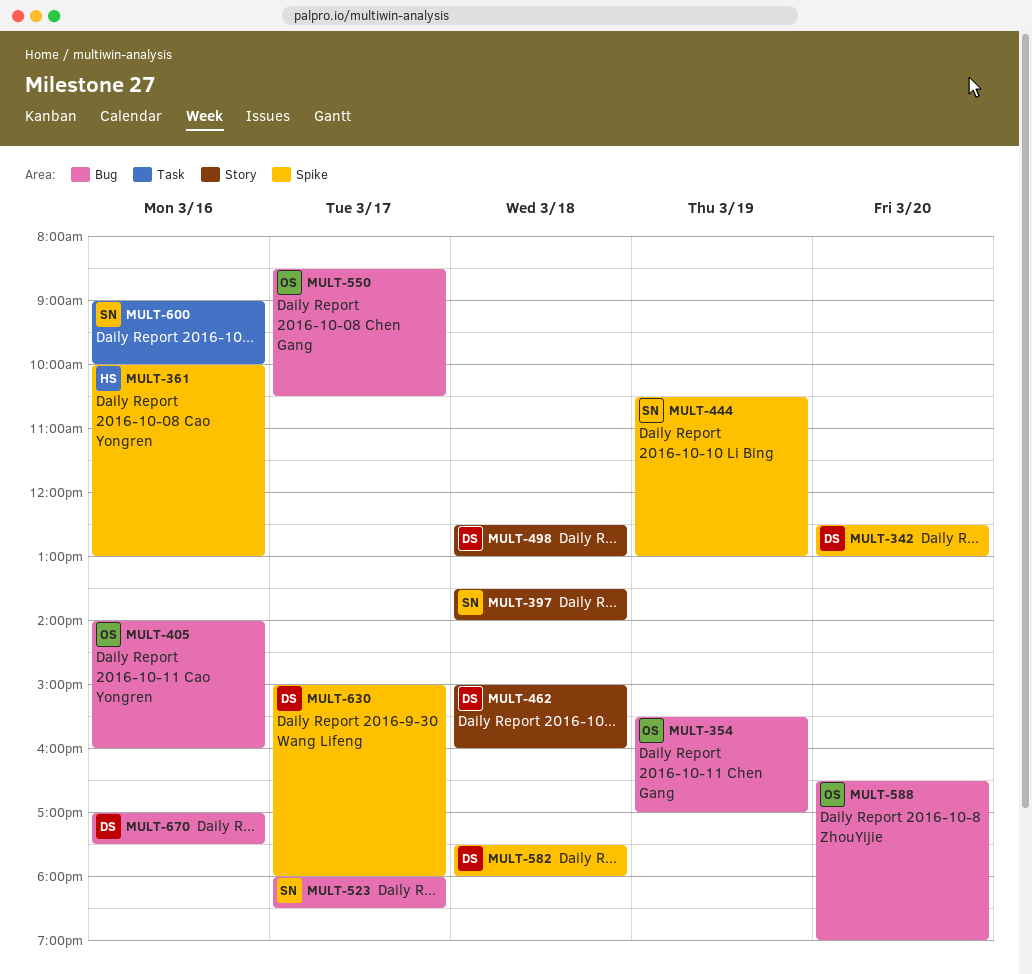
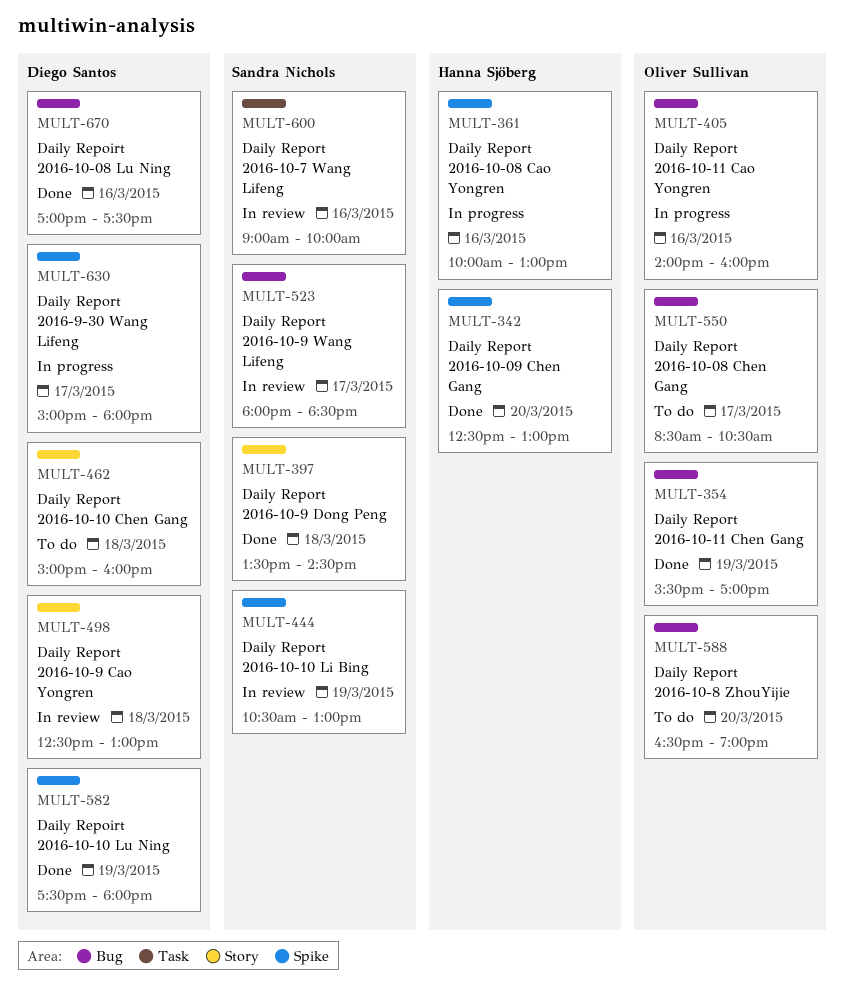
MULT-342, owner: Diego Santos -> Hanna Sjöberg
MULT-397, ends: 14:00 -> 14:30
MULT-582, day: Mar 18 -> Mar 19

